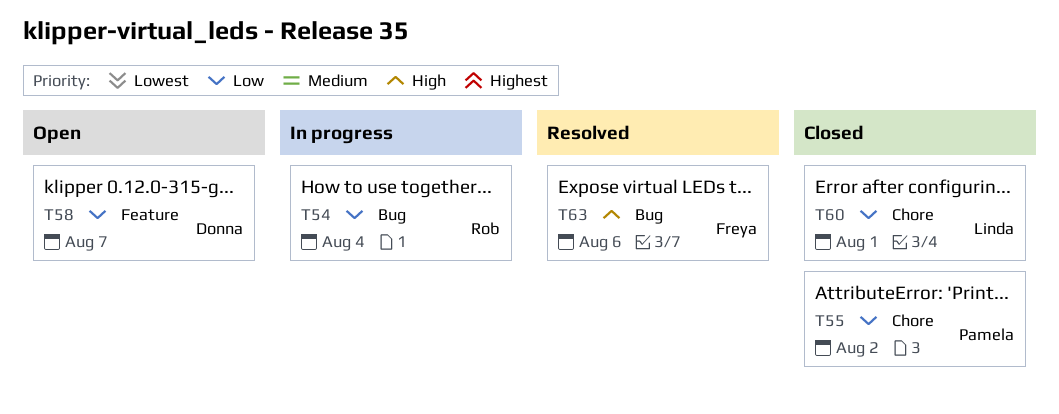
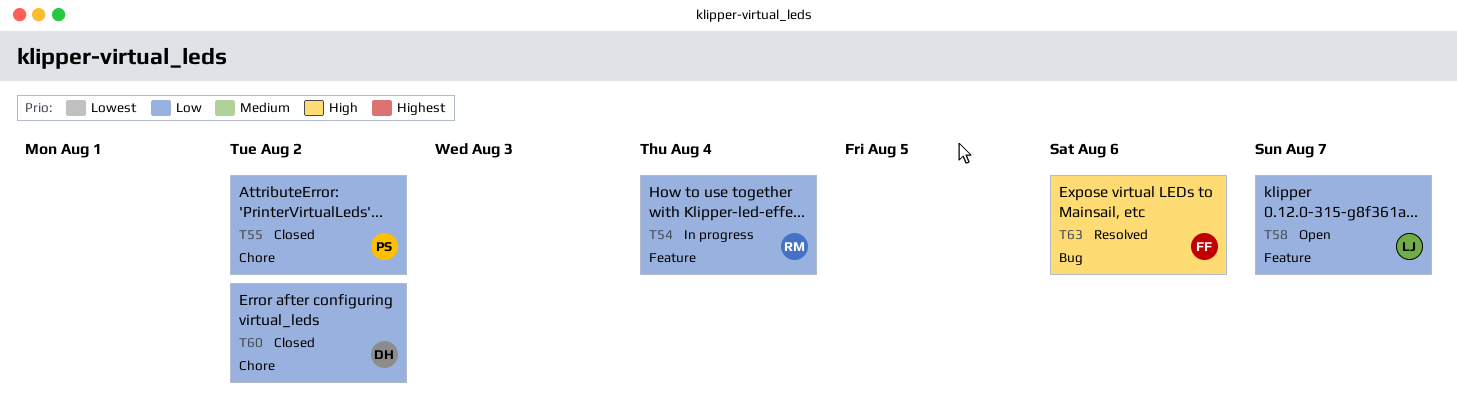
T54, label: Bug -> Feature
T58, owner: Donna -> Linda
T60, owner: Linda -> Donna
T60, due: Aug 1 -> Aug 2

